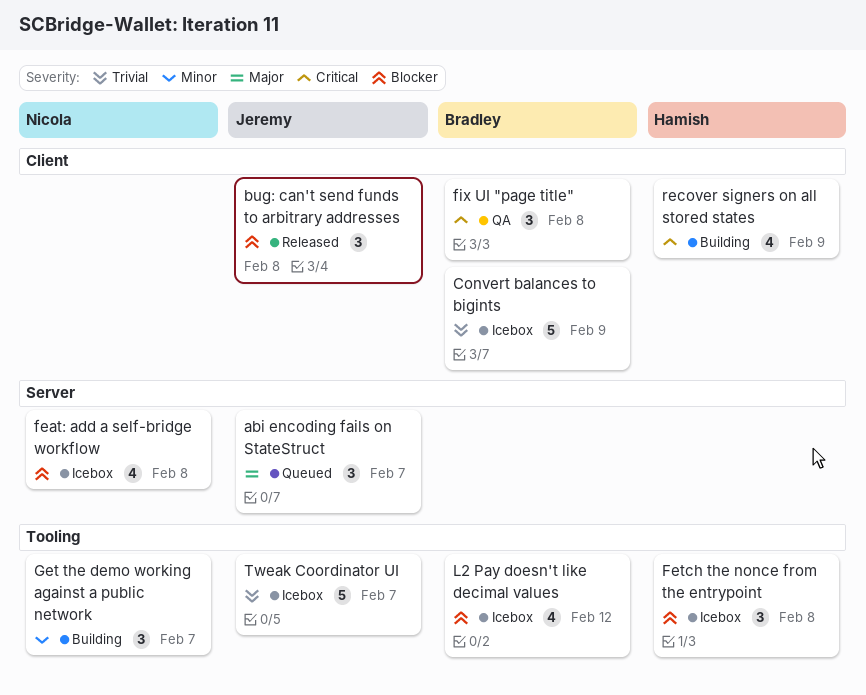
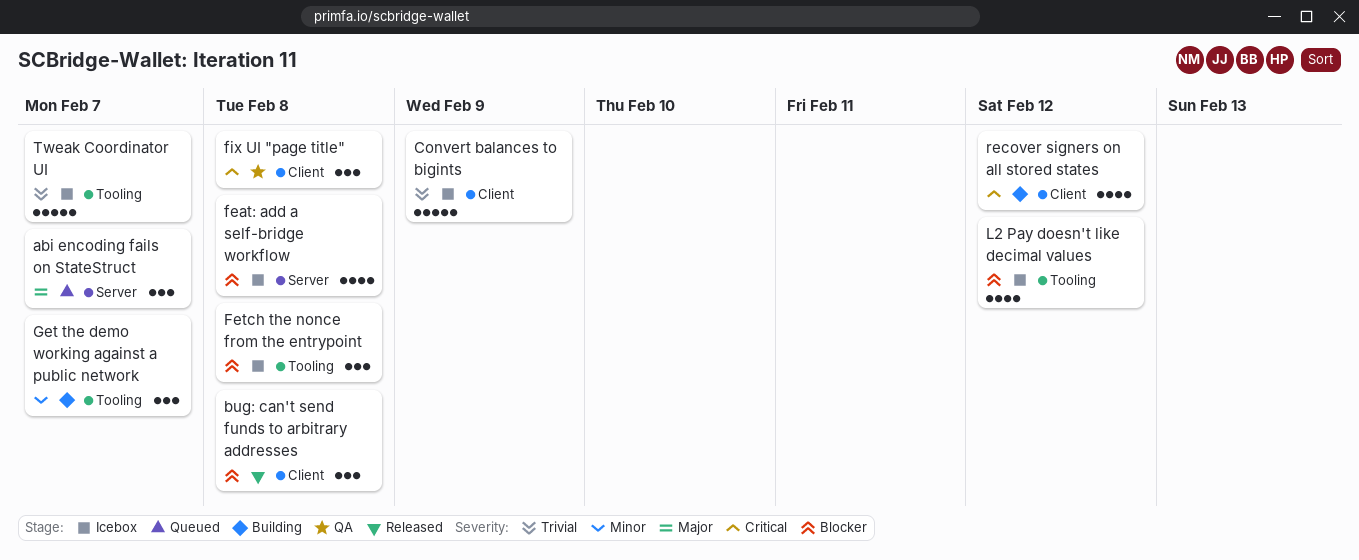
recover signers on all stored states, due: Feb 9 -> Feb 12

